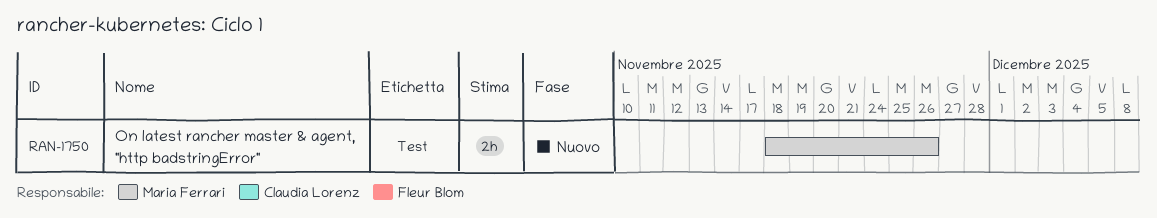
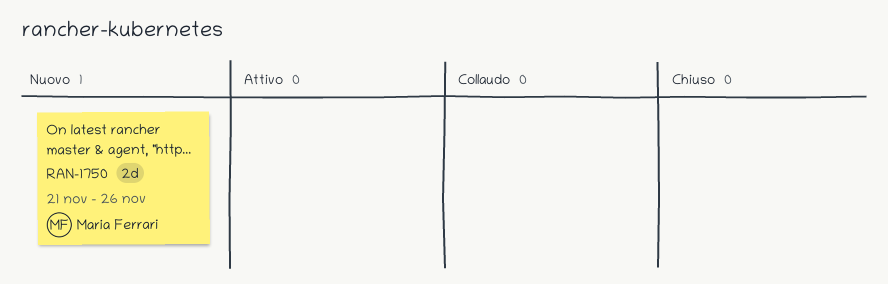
RAN-1750, estimate: 2h -> 2d
RAN-1750, start: Nov 18 -> Nov 21

